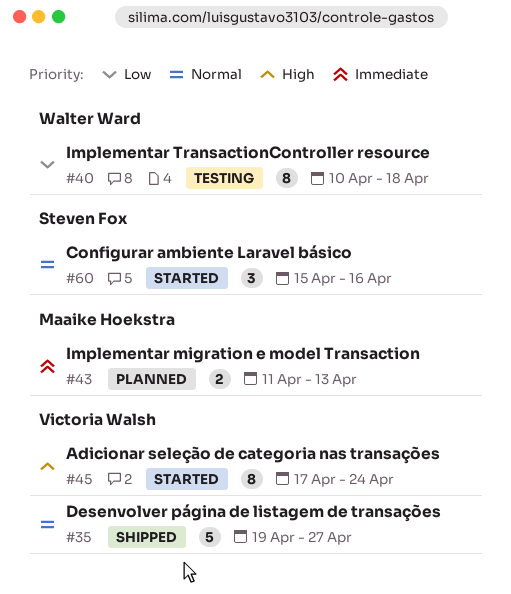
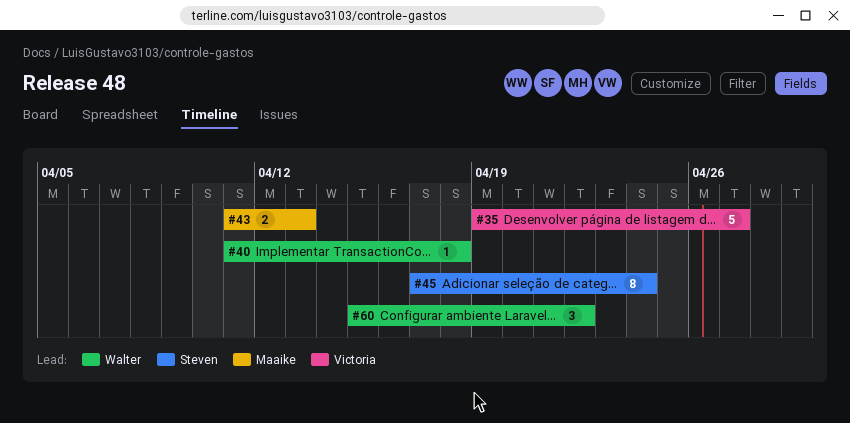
#40, estimate: 8 -> 1
#40, start: Apr 10 -> Apr 11
#45, owner: Victoria Walsh -> Steven Fox
#60, owner: Steven Fox -> Walter Ward
#60, due: Apr 16 -> Apr 22

